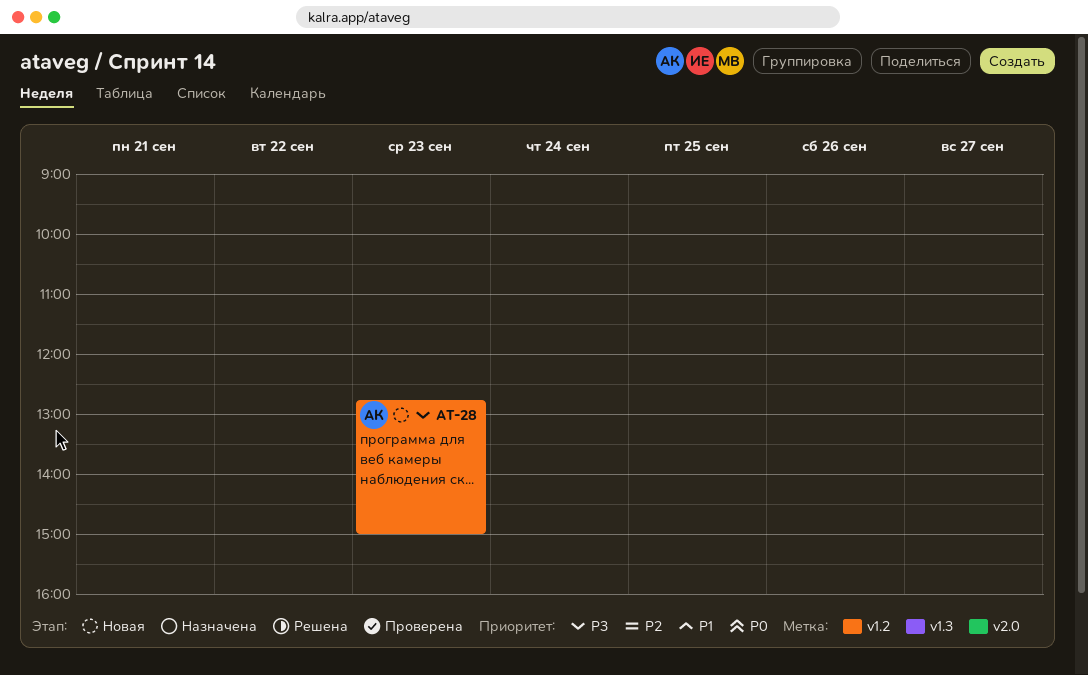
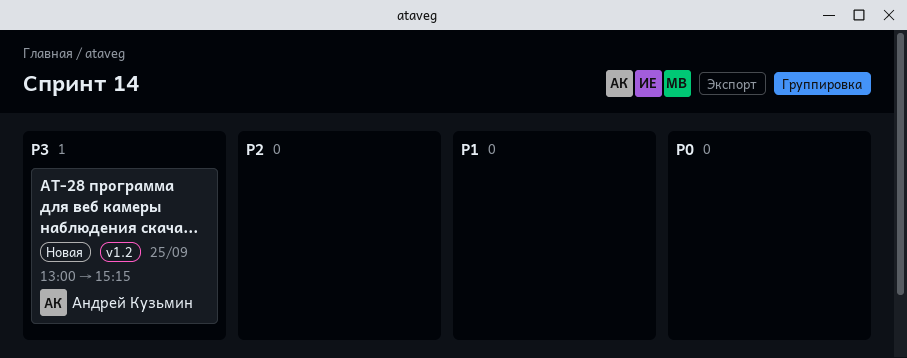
AT-28, day: Sep 23 -> Sep 25
AT-28, begins: 12:45 -> 13:00
AT-28, ends: 15:00 -> 15:15

